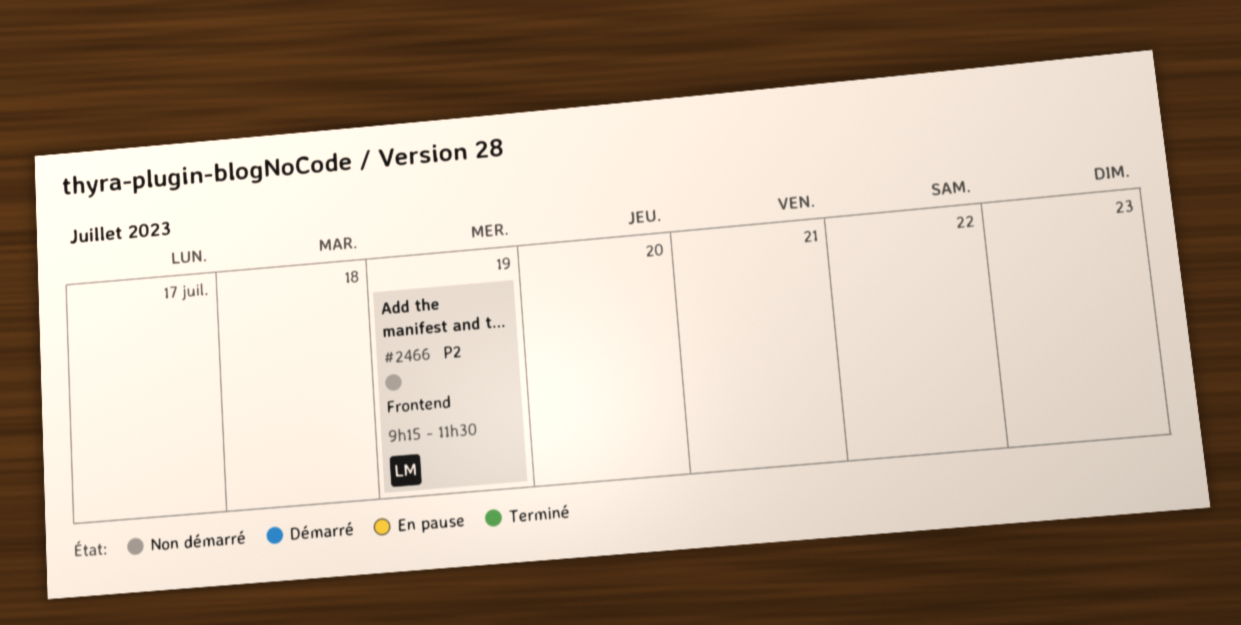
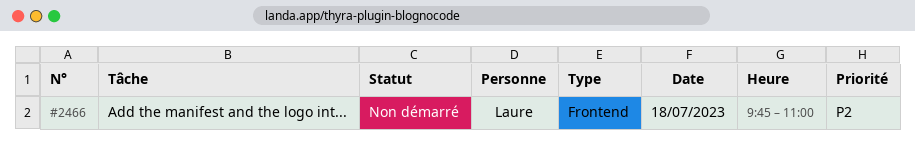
#2466, day: Jul 19 -> Jul 18
#2466, begins: 09:15 -> 09:45
#2466, ends: 11:30 -> 11:00

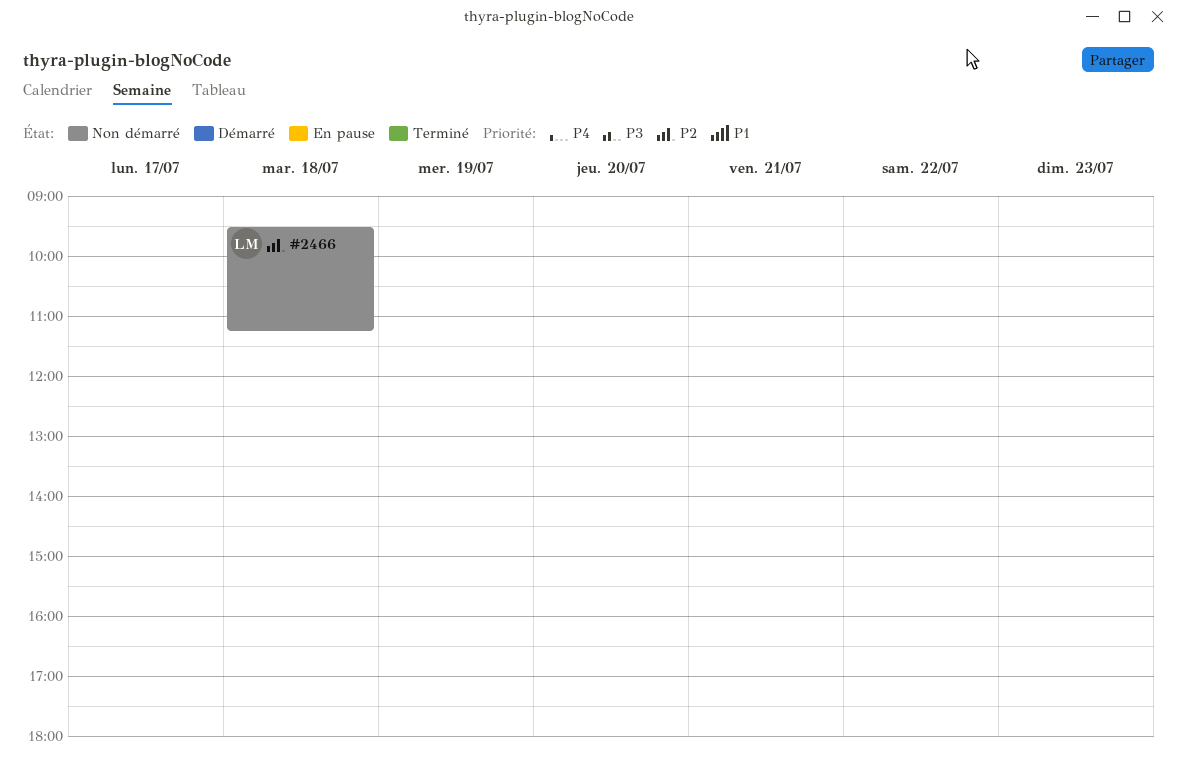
#2466, begins: 09:45 -> 09:30
#2466, ends: 11:00 -> 11:15

